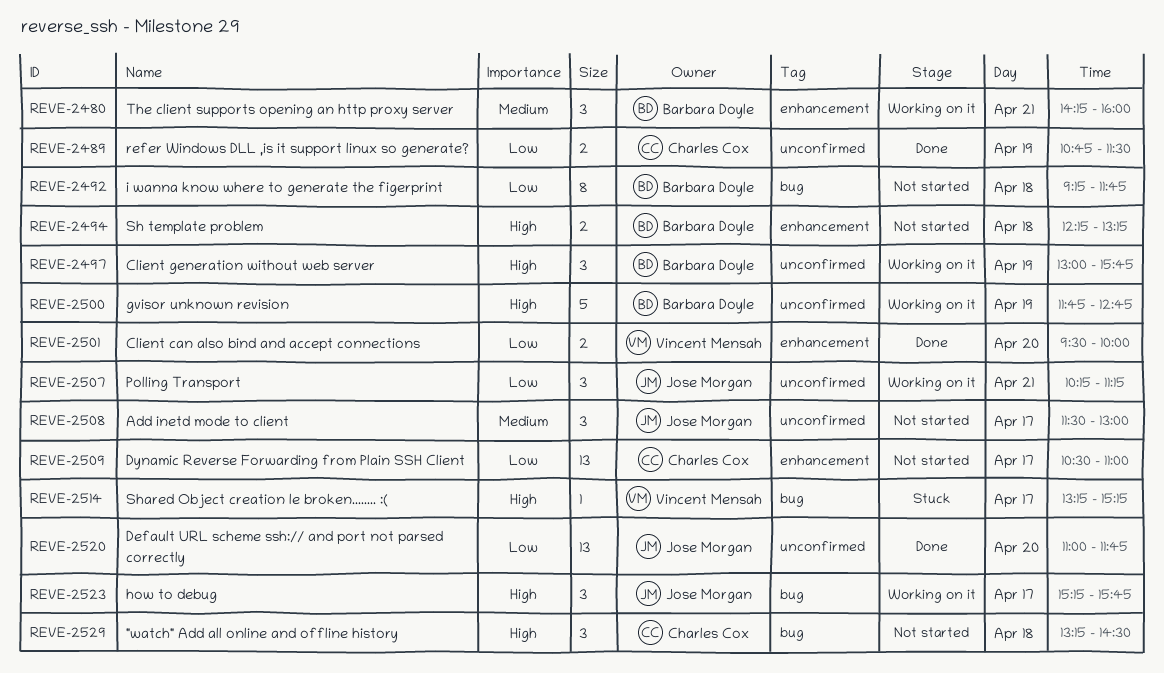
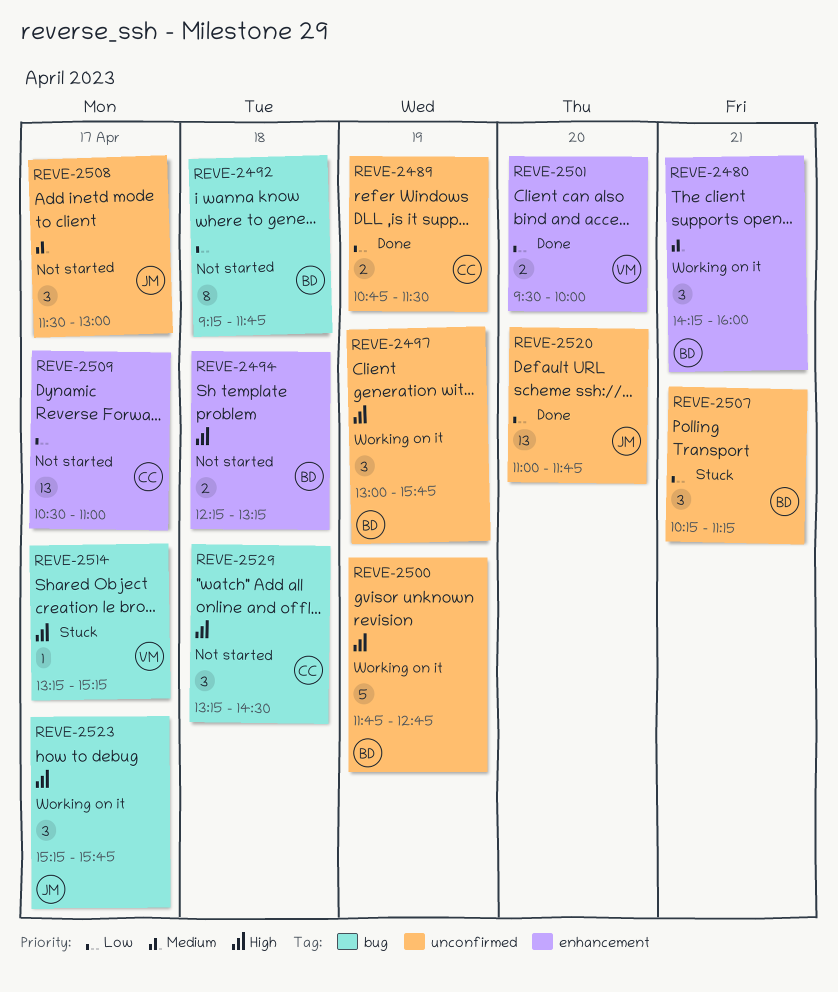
REVE-2507, status: Working on it -> Stuck
REVE-2507, owner: Jose Morgan -> Barbara Doyle

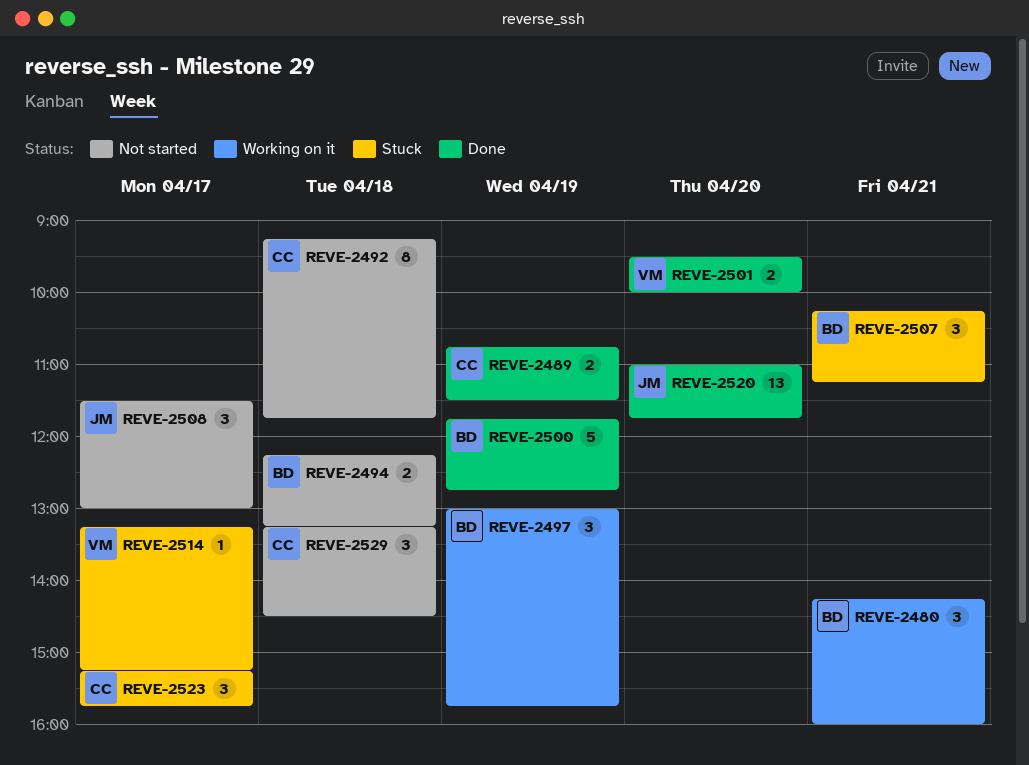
REVE-2492, owner: BD -> CC
REVE-2500, status: Working on it -> Done
REVE-2509: present -> none
REVE-2523, status: Working on it -> Stuck
REVE-2523, owner: JM -> CC

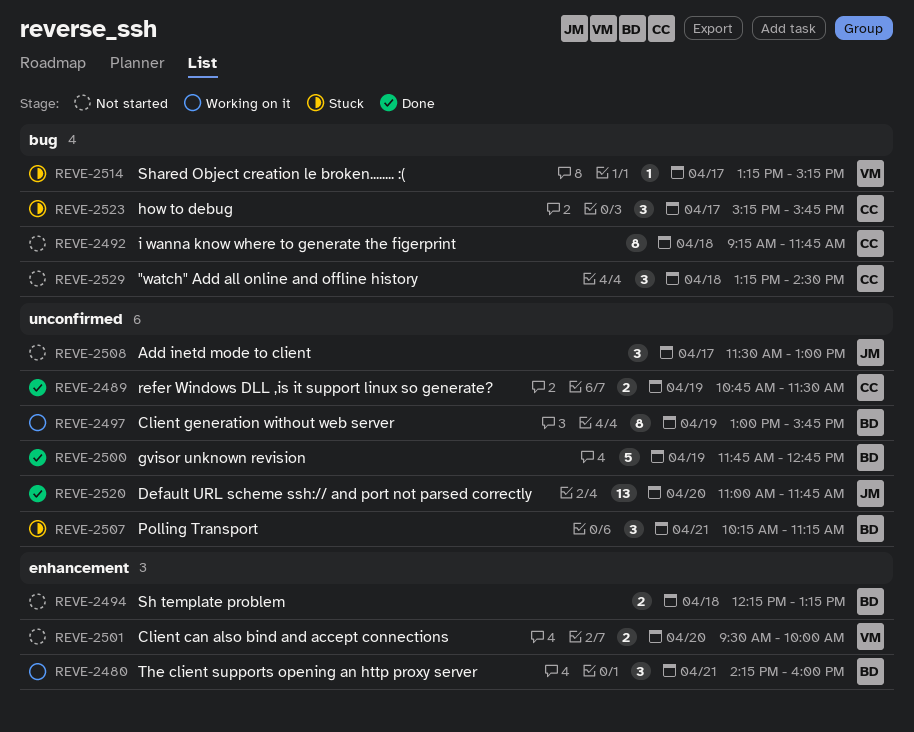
REVE-2497, estimate: 3 -> 8
REVE-2501, status: Done -> Not started

